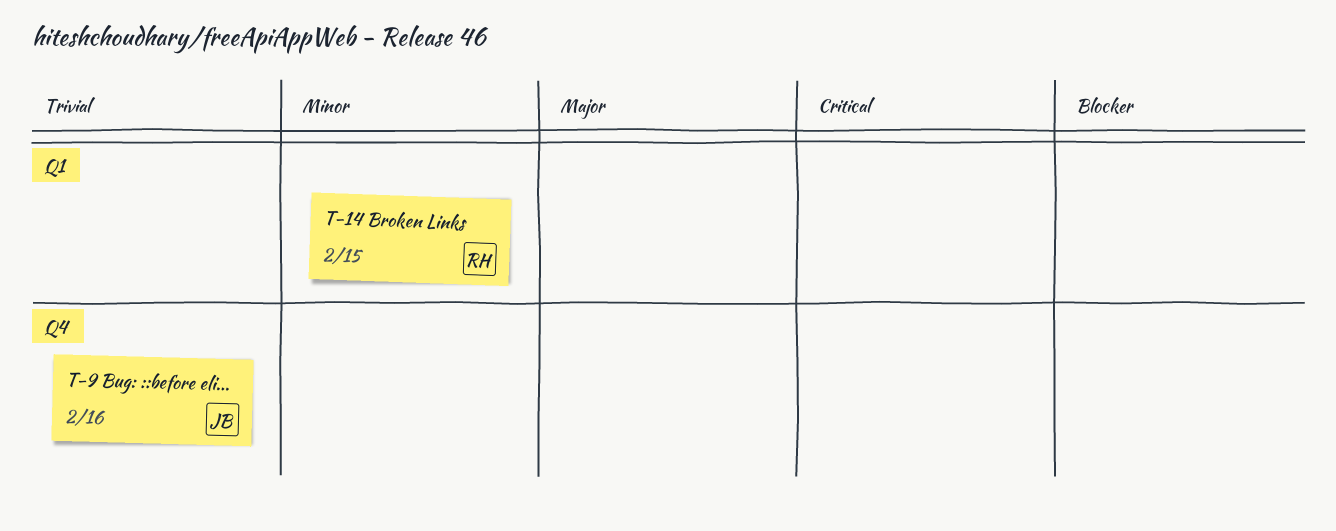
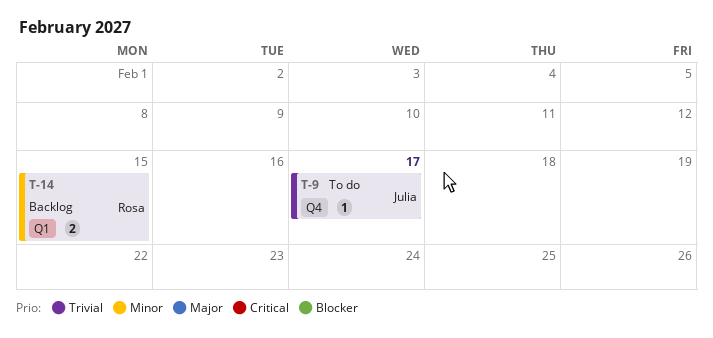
T-9, due: Feb 16 -> Feb 17

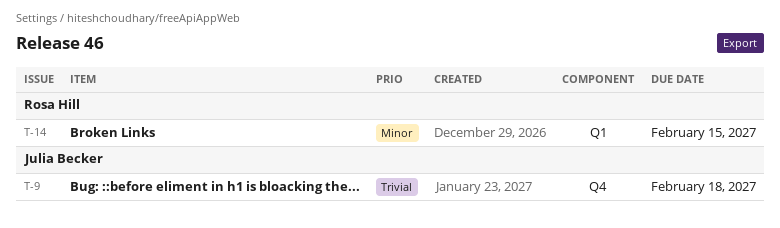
T-9, due: Feb 17 -> Feb 18

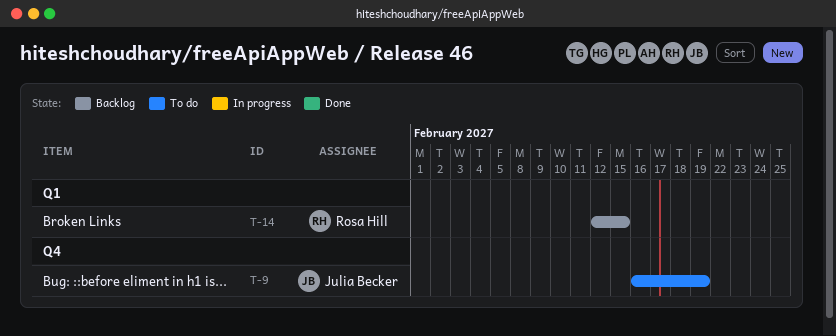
T-9, due: Feb 18 -> Feb 19

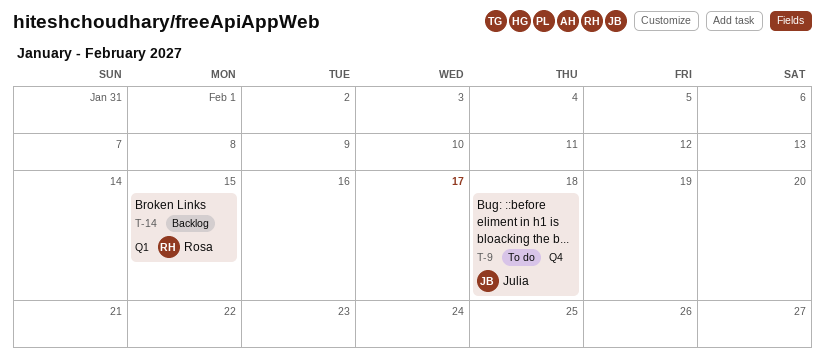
T-9, due: Feb 19 -> Feb 18

